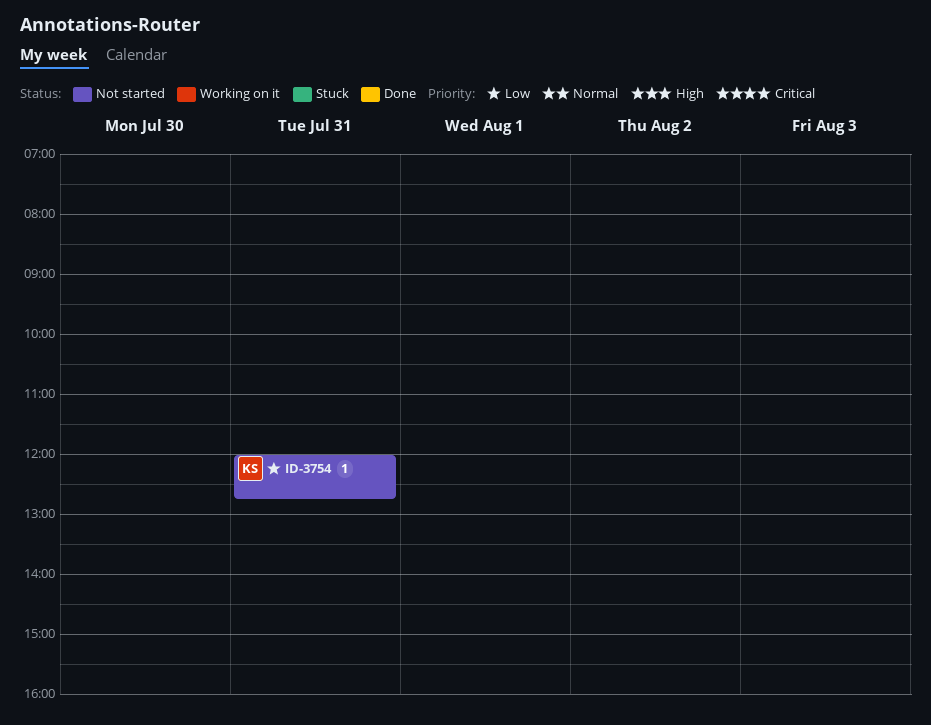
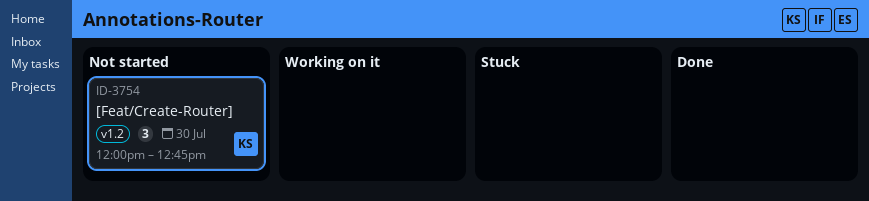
ID-3754, estimate: 1 -> 3
ID-3754, day: Jul 31 -> Jul 30

